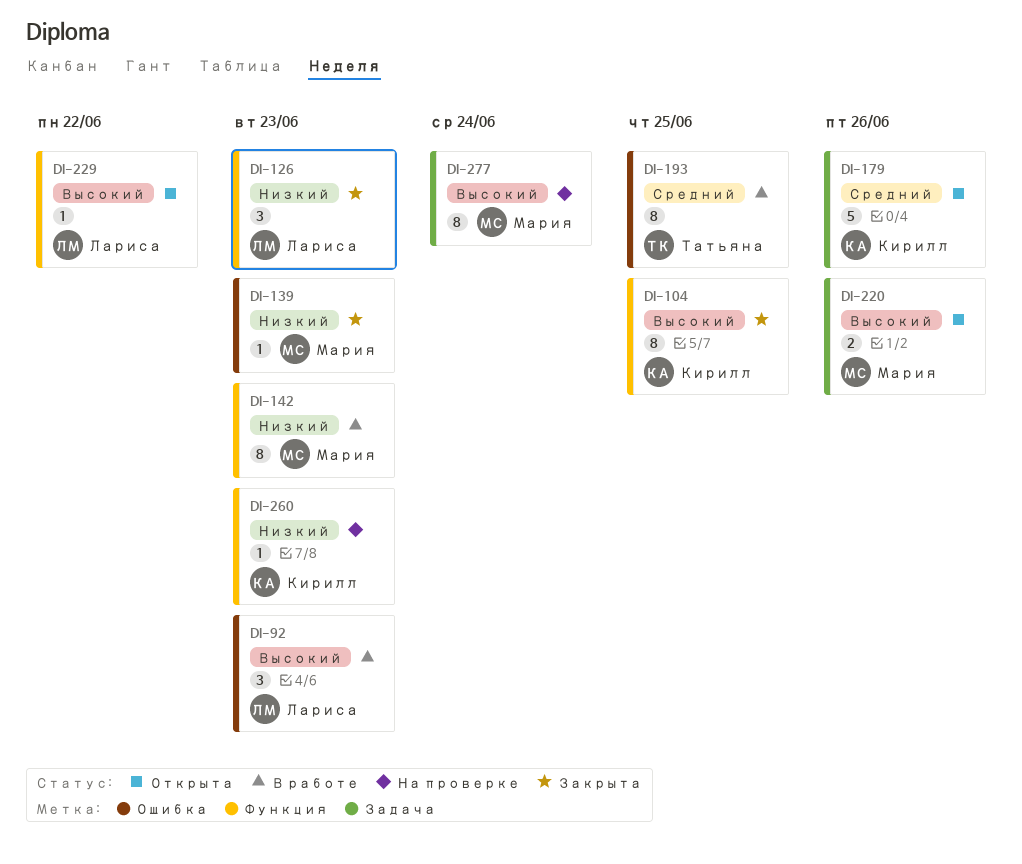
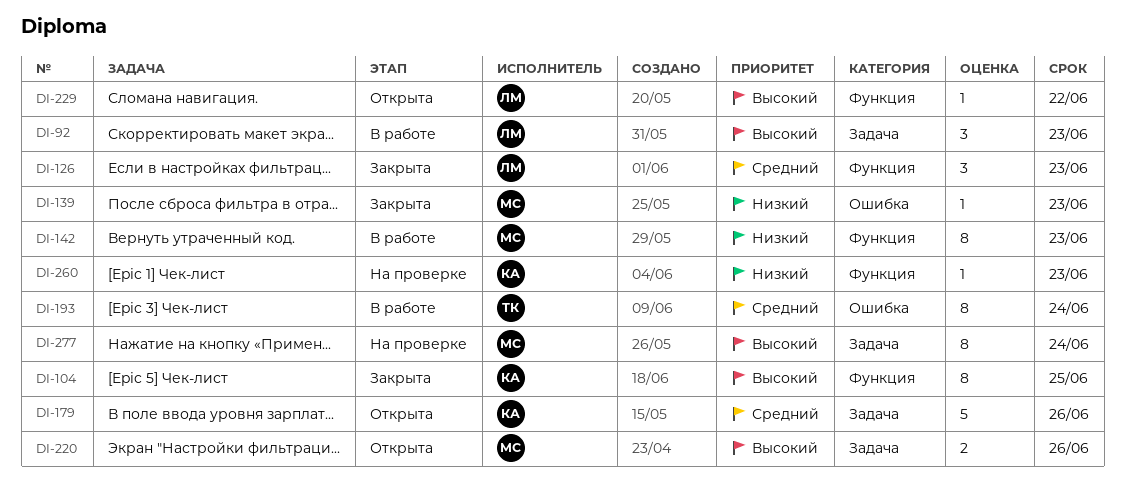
DI-92, label: Ошибка -> Задача
DI-126, priority: Низкий -> Средний
DI-193, due: Jun 25 -> Jun 24

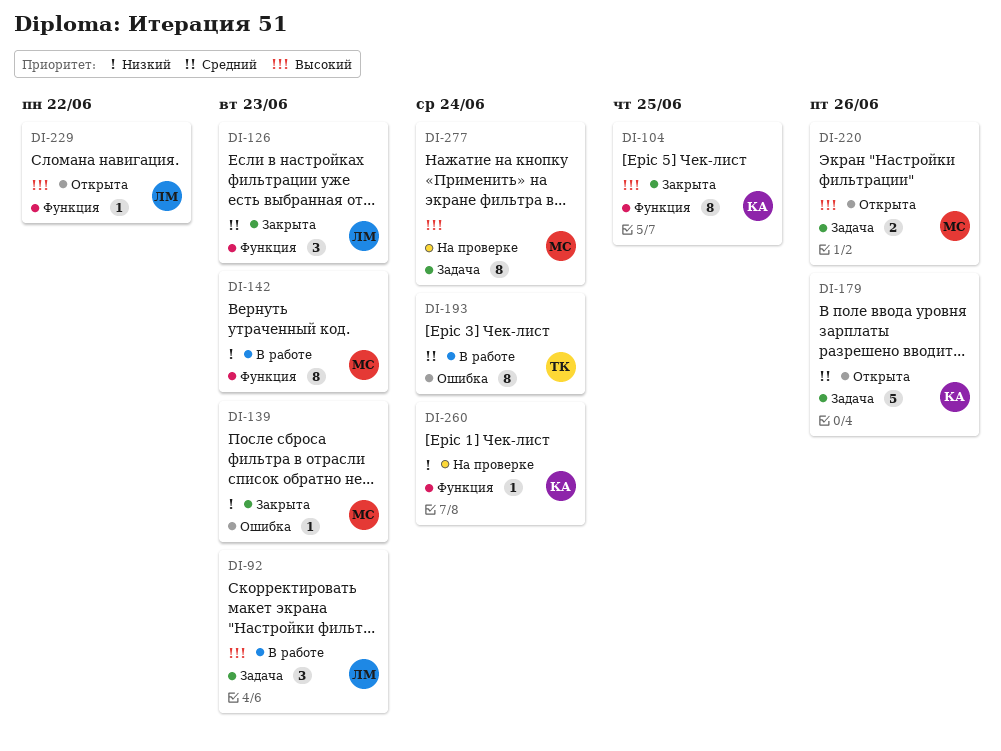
DI-260, due: Jun 23 -> Jun 24

